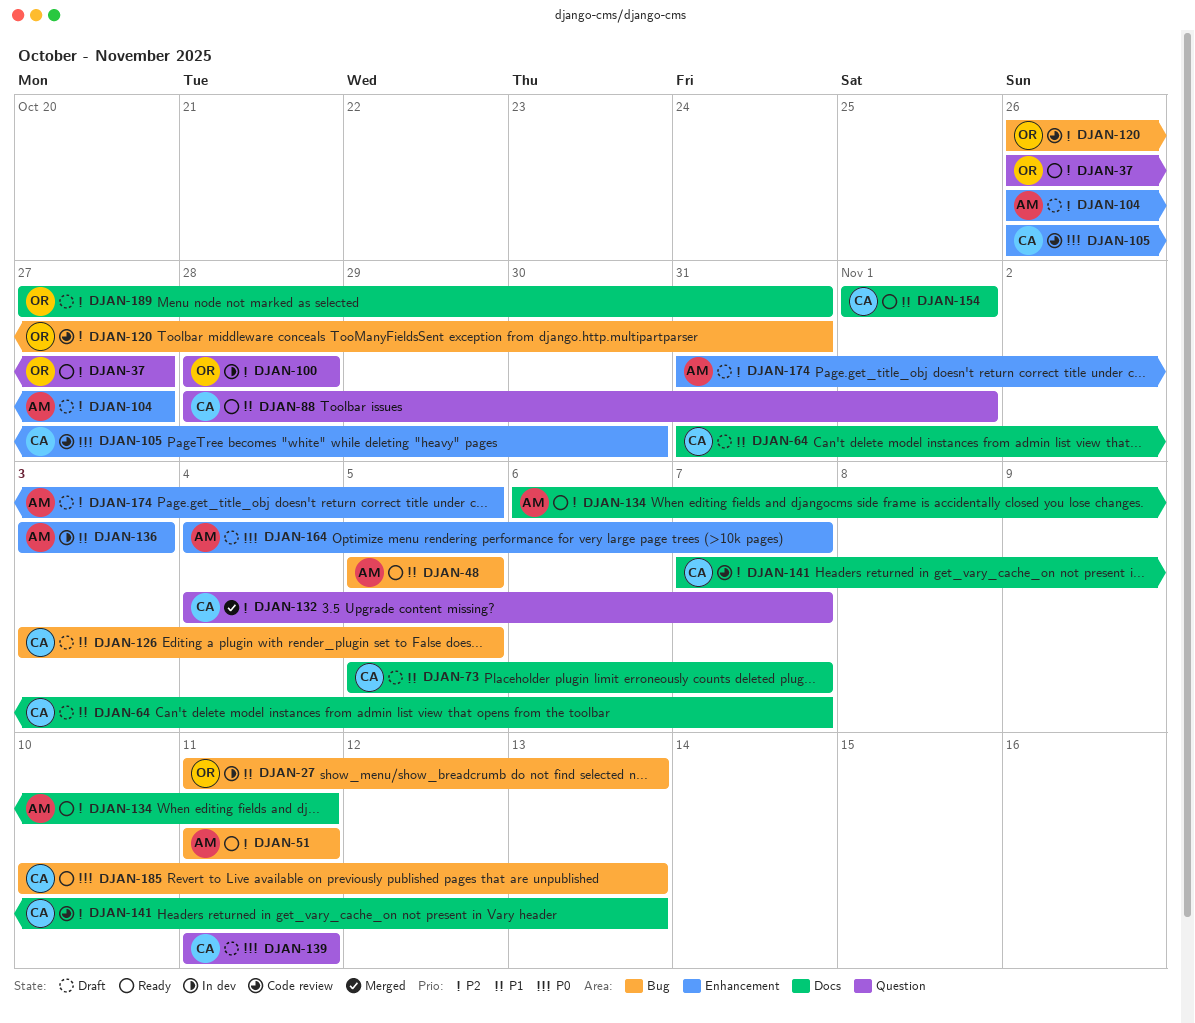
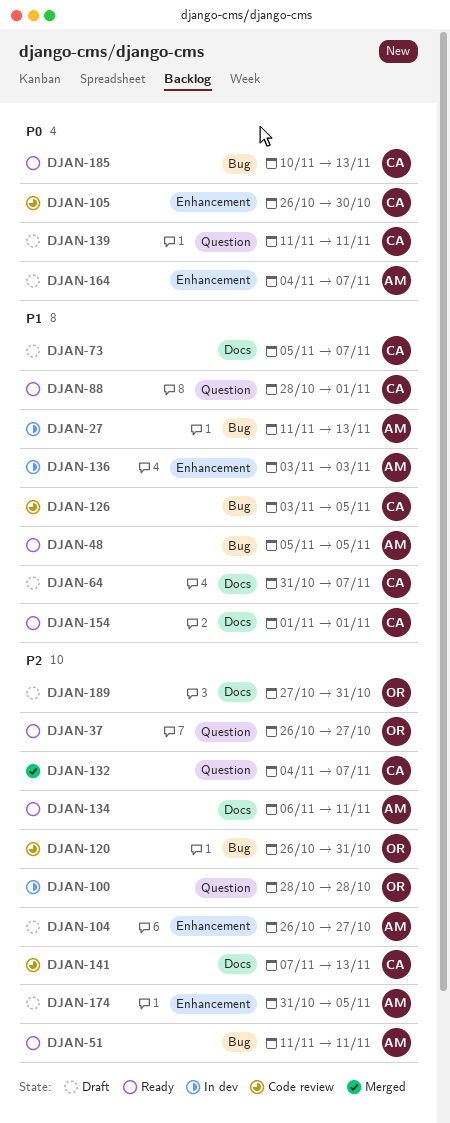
DJAN-27, owner: OR -> AM
DJAN-126, status: Draft -> Code review

